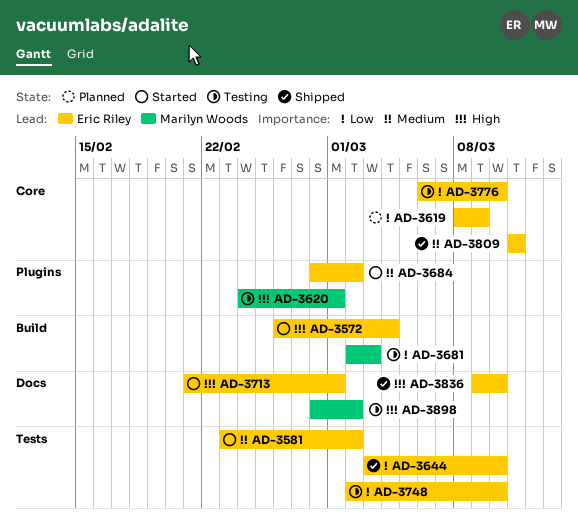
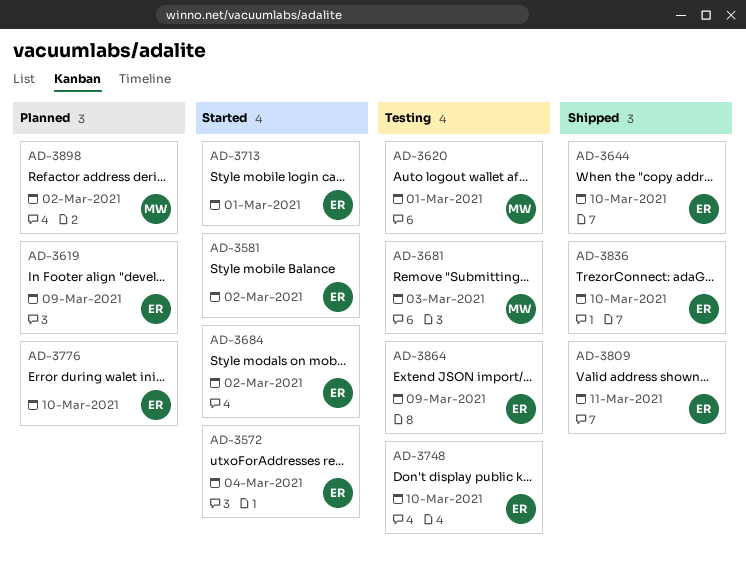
AD-3776, status: Testing -> Planned
AD-3864: none -> present
AD-3898, status: Testing -> Planned

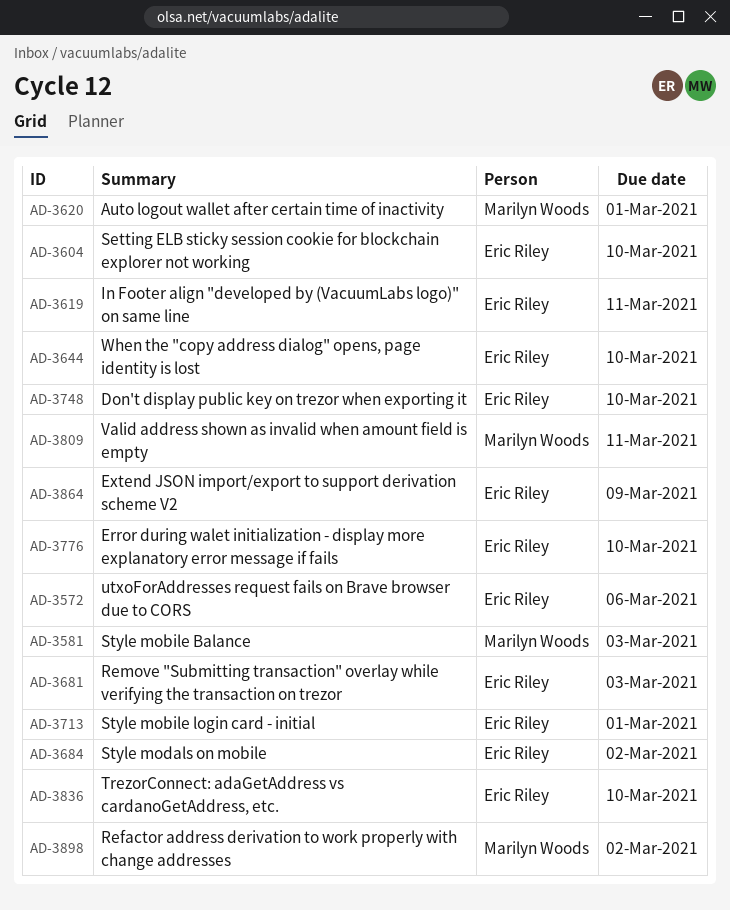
AD-3572, due: Mar 4 -> Mar 6
AD-3581, owner: Eric Riley -> Marilyn Woods
AD-3581, due: Mar 2 -> Mar 3
AD-3604: none -> present
AD-3619, due: Mar 9 -> Mar 11
AD-3681, owner: Marilyn Woods -> Eric Riley
AD-3809, owner: Eric Riley -> Marilyn Woods

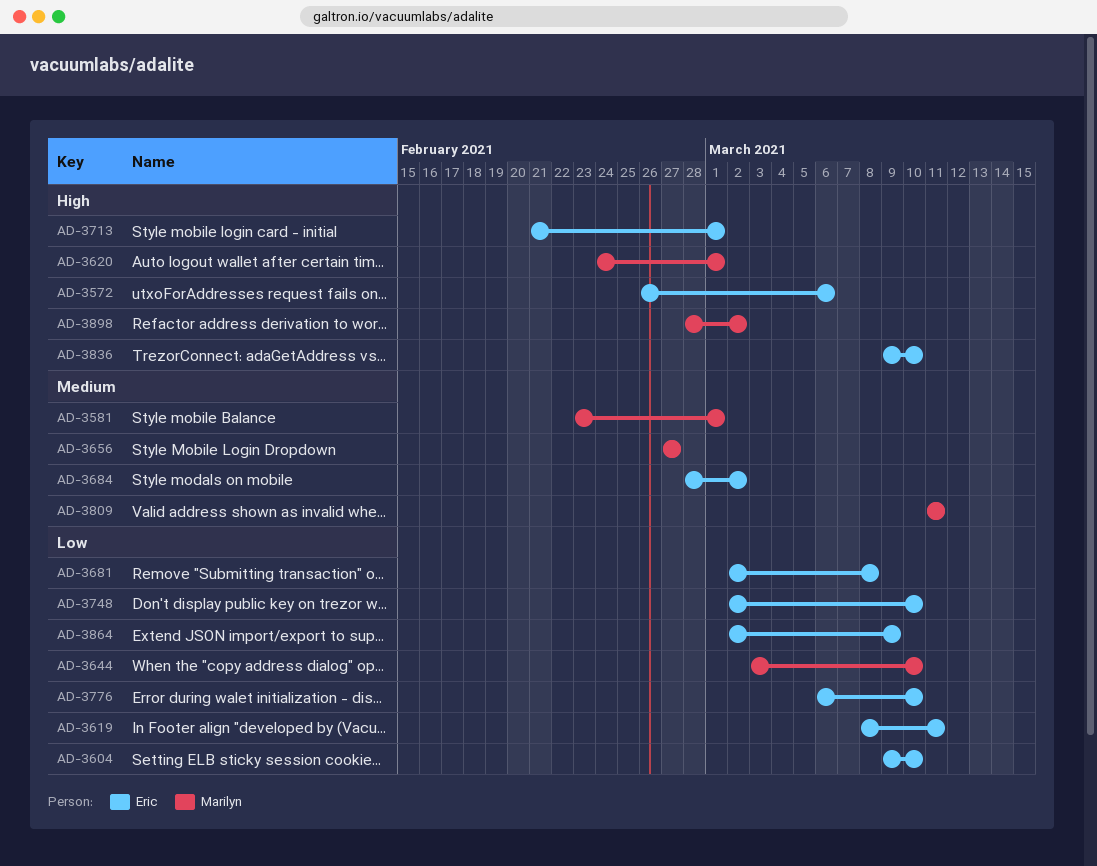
AD-3581, due: Mar 3 -> Mar 1
AD-3644, owner: Eric Riley -> Marilyn Woods
AD-3656: none -> present
AD-3681, due: Mar 3 -> Mar 8

